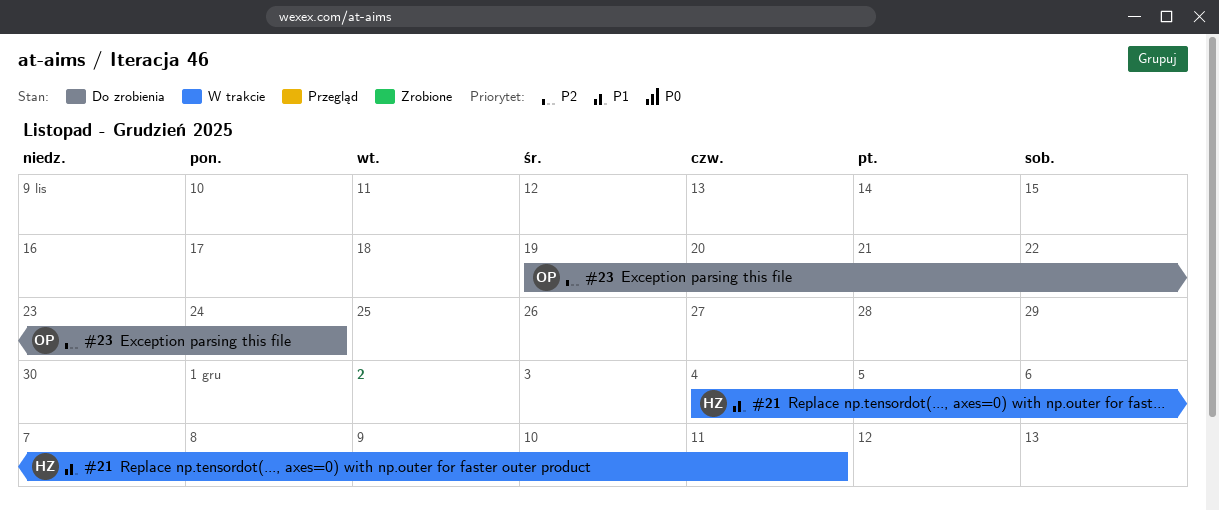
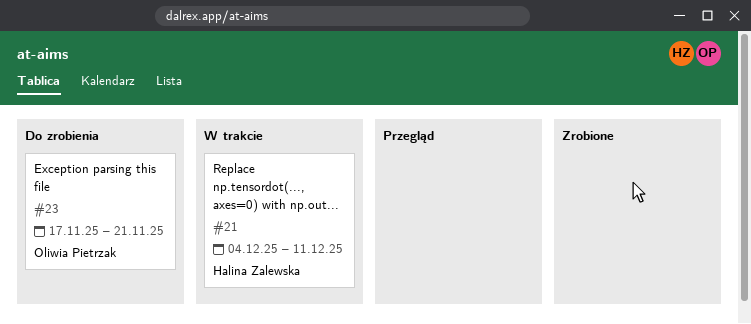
#23, start: Nov 19 -> Nov 17
#23, due: Nov 24 -> Nov 21

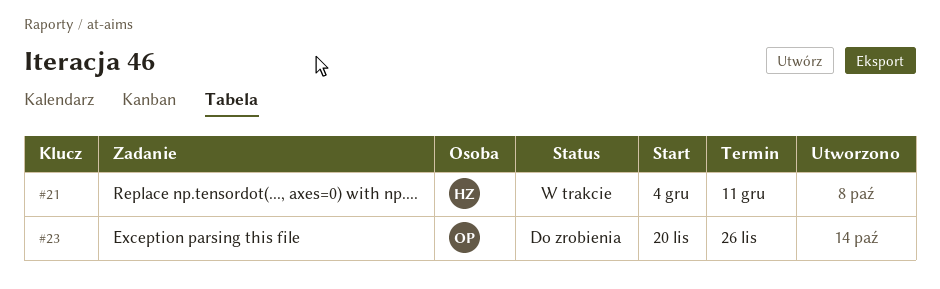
#23, start: Nov 17 -> Nov 20
#23, due: Nov 21 -> Nov 26

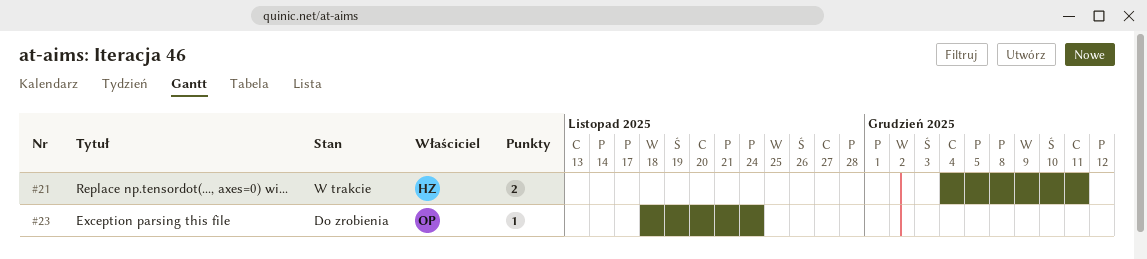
#23, start: Nov 20 -> Nov 18
#23, due: Nov 26 -> Nov 24

